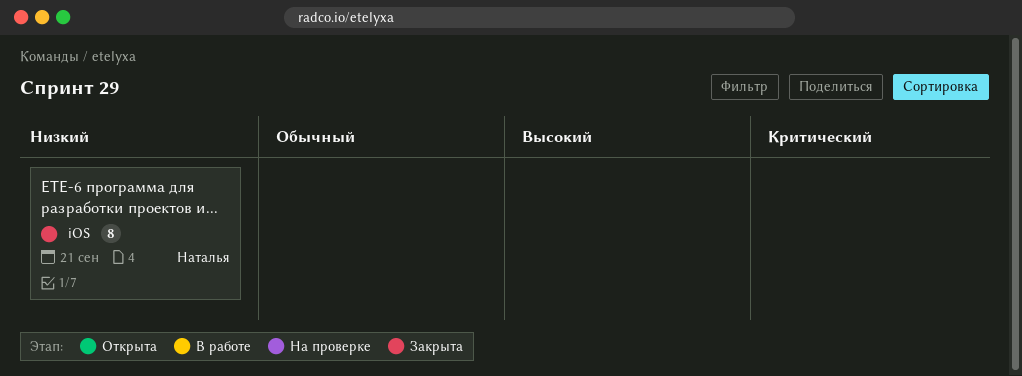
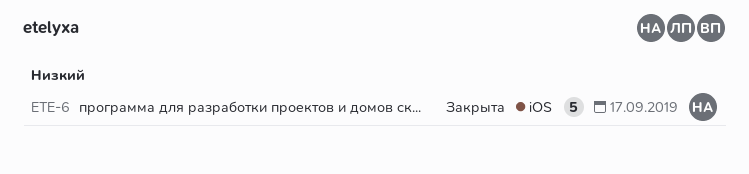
ETE-6, estimate: 8 -> 5
ETE-6, due: Sep 21 -> Sep 17

